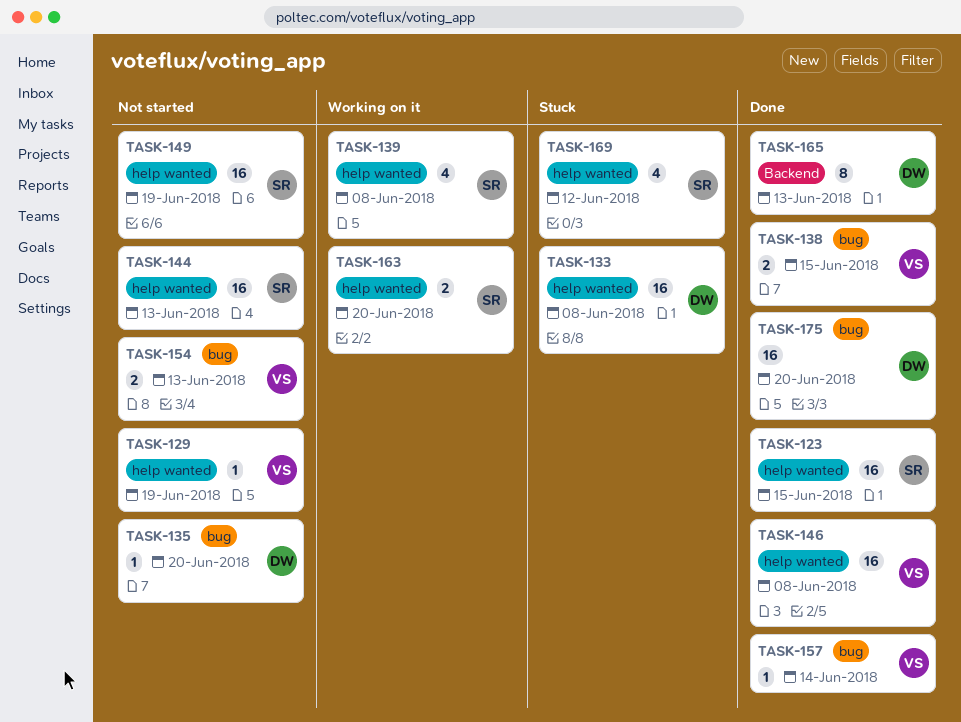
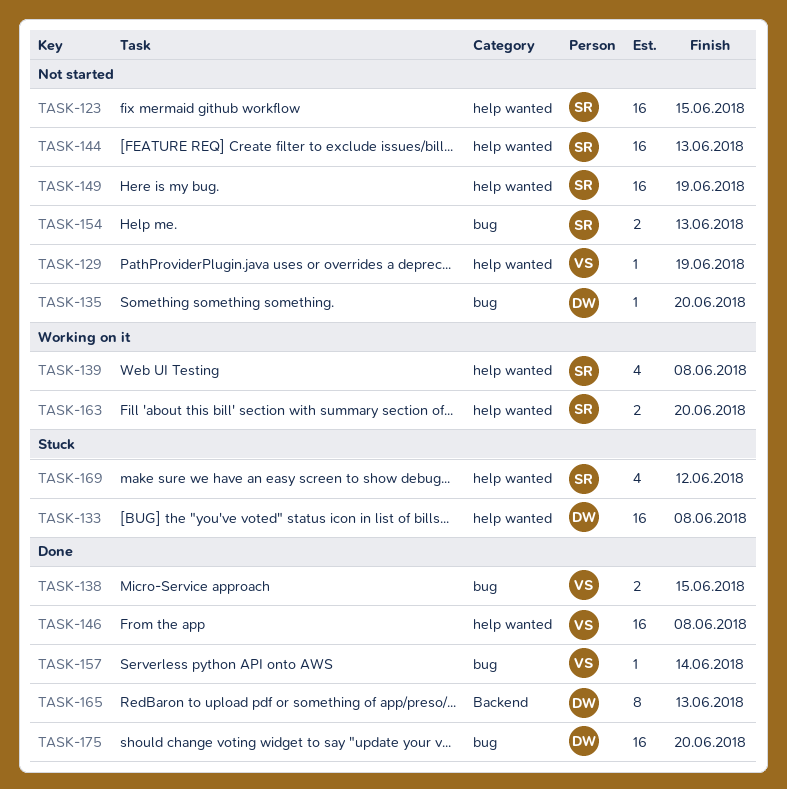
TASK-123, status: Done -> Not started
TASK-154, owner: VS -> SR

